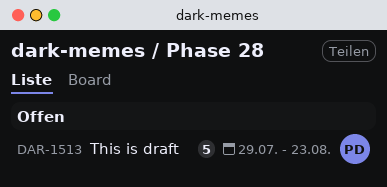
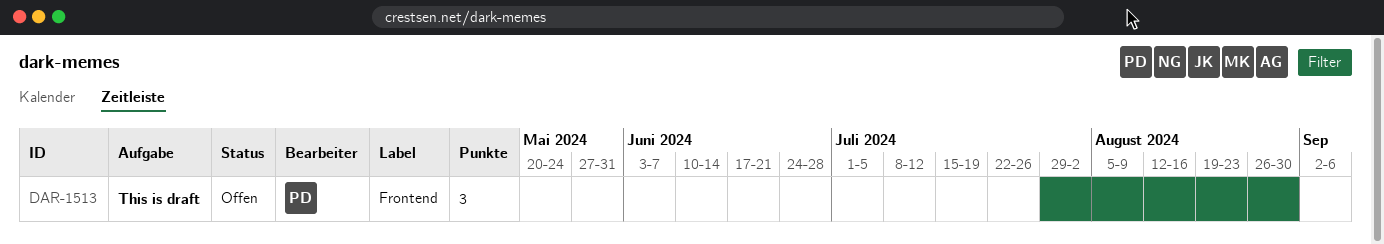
DAR-1513, estimate: 5 -> 3
DAR-1513, due: Aug 23 -> Aug 30

